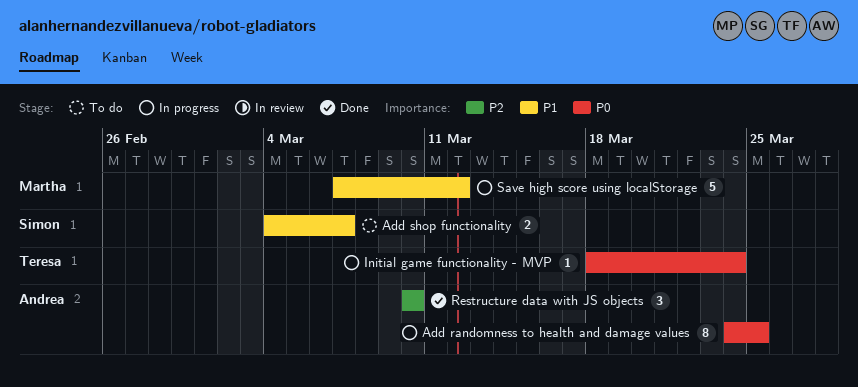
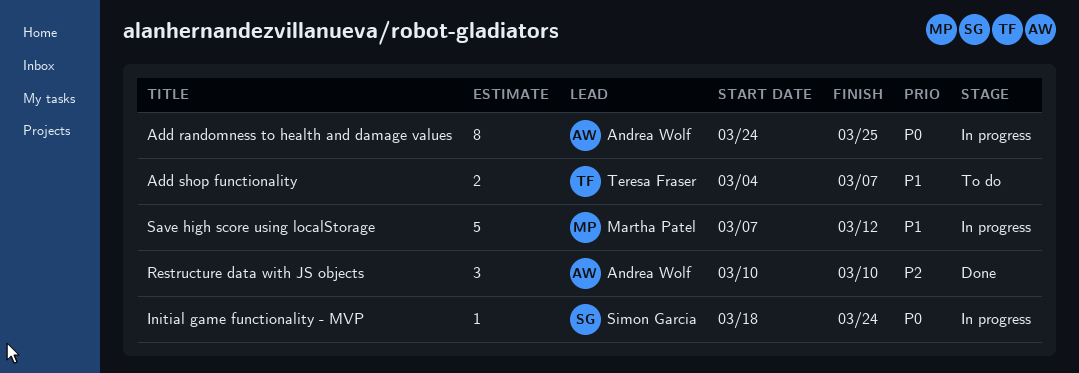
Add shop functionality, owner: Simon Garcia -> Teresa Fraser
Initial game functionality - MVP, owner: Teresa Fraser -> Simon Garcia

